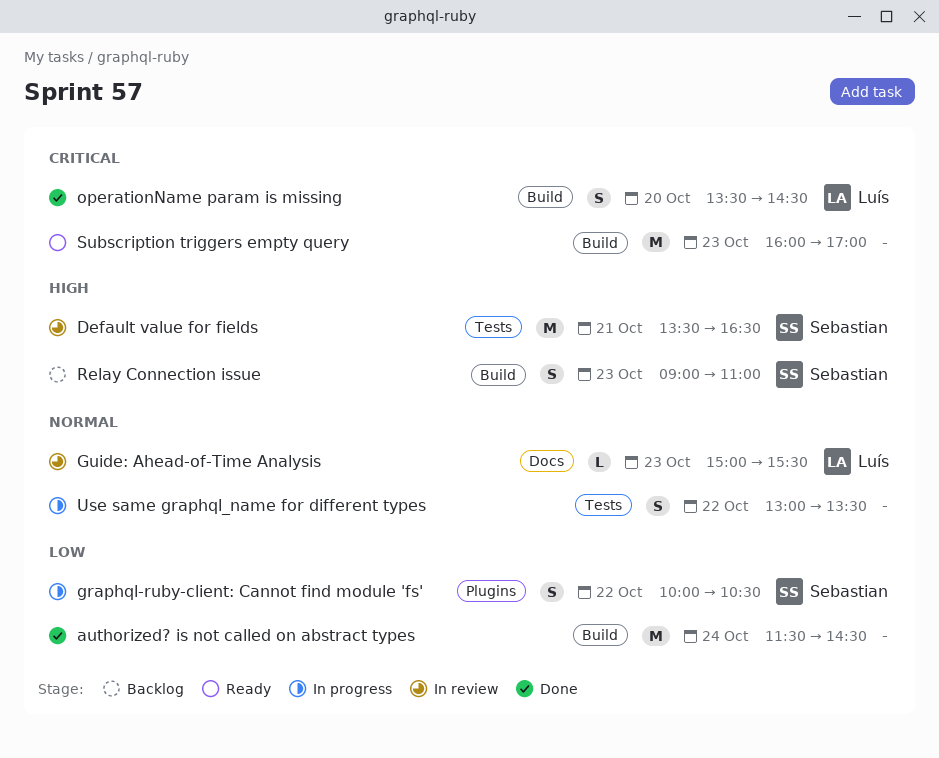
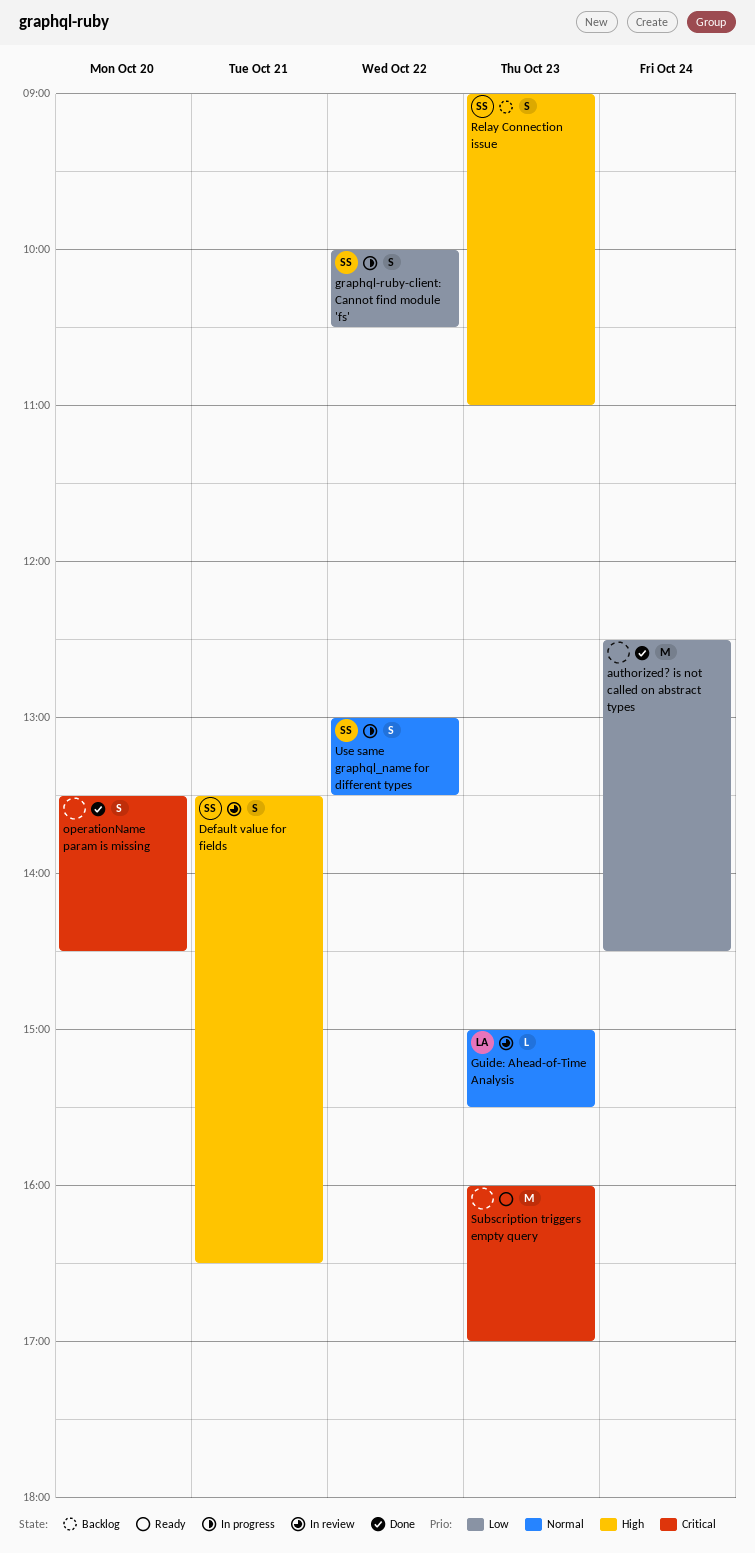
authorized? is not called on abstract types, begins: 11:30 -> 12:30
Default value for fields, estimate: M -> S
operationName param is missing, owner: Luís -> none
Use same graphql_name for different types, owner: none -> Sebastian

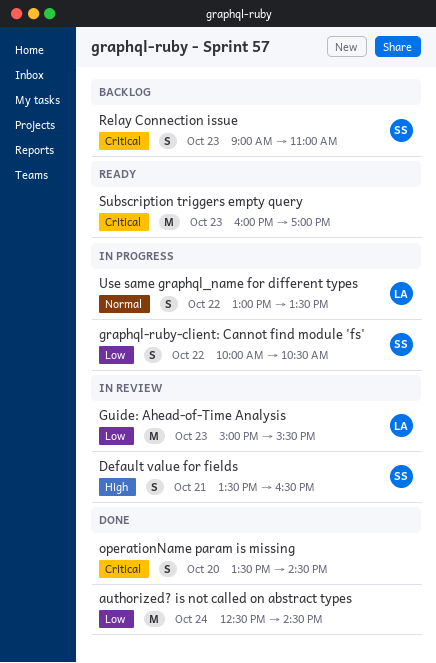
Guide: Ahead-of-Time Analysis, priority: Normal -> Low
Guide: Ahead-of-Time Analysis, estimate: L -> M
Relay Connection issue, priority: High -> Critical
Use same graphql_name for different types, owner: SS -> LA

